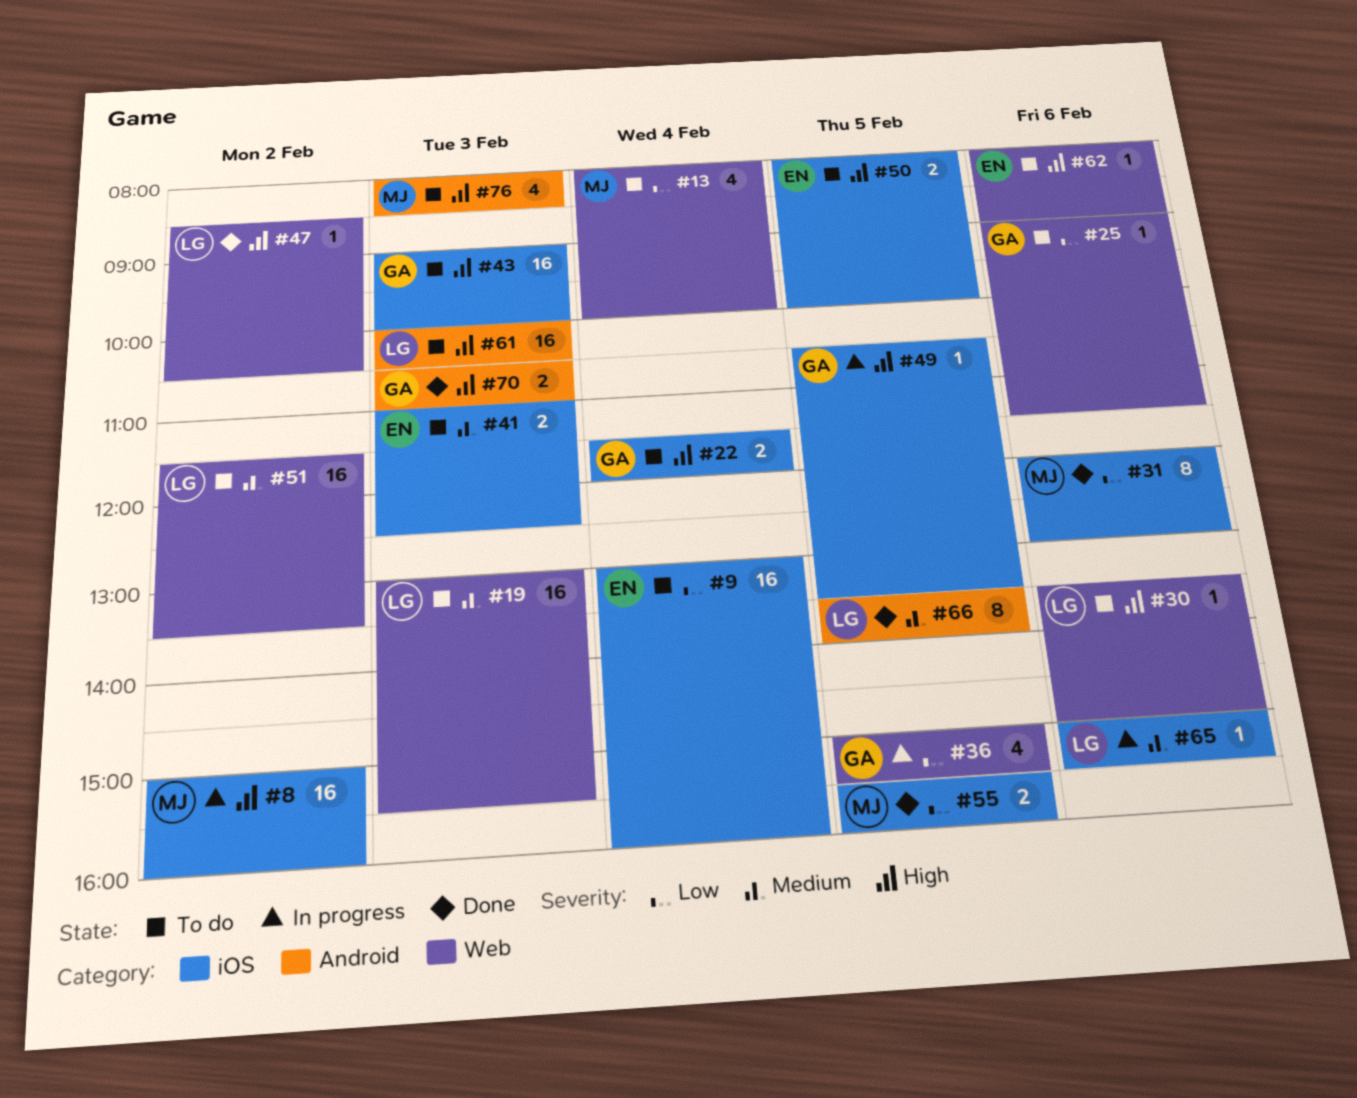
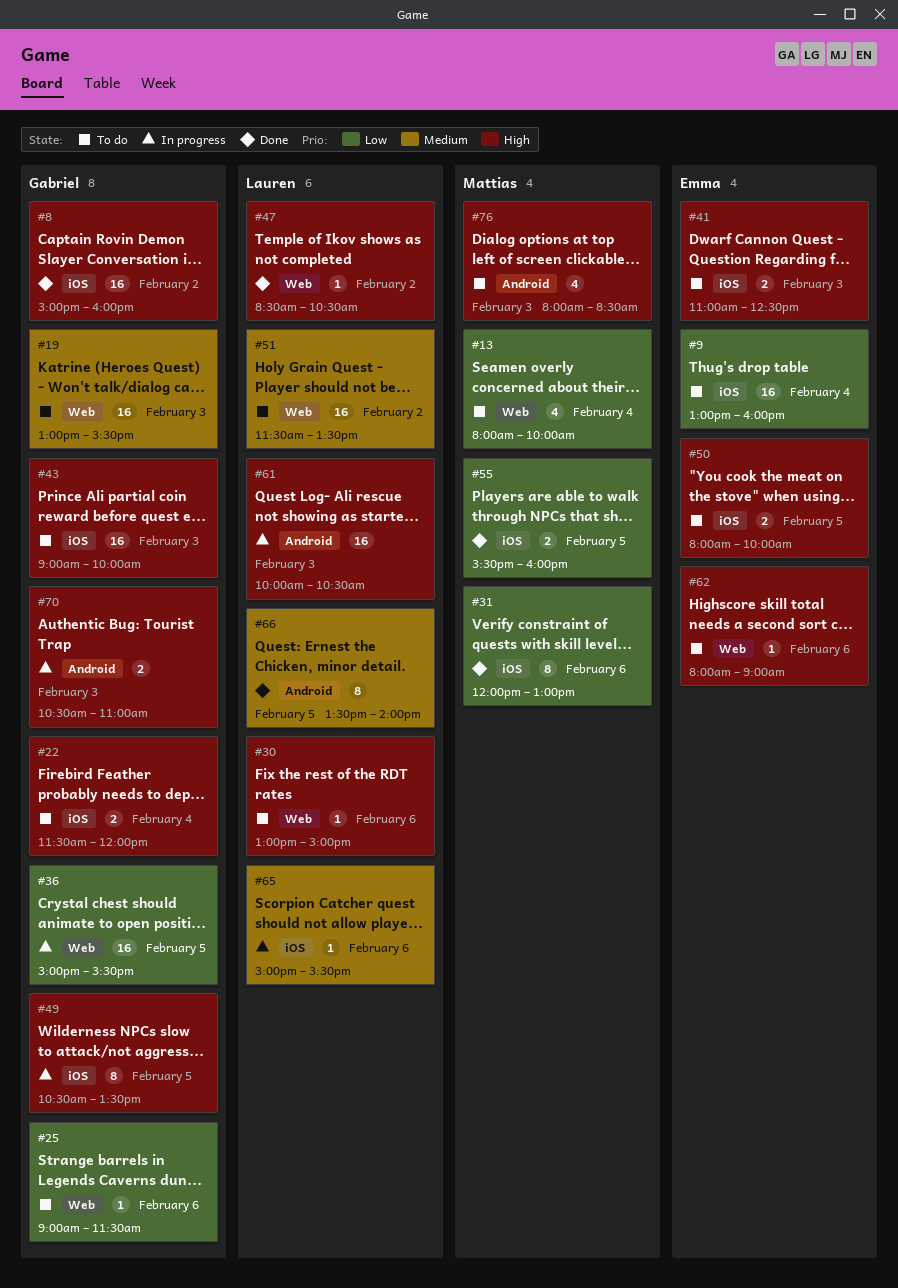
#8, status: In progress -> Done
#8, owner: Mattias -> Gabriel
#19, owner: Lauren -> Gabriel
#30, begins: 13:30 -> 13:00
#36, estimate: 4 -> 16
#41, priority: Medium -> High
#49, estimate: 1 -> 8
#61, status: To do -> In progress
#70, status: Done -> In progress

